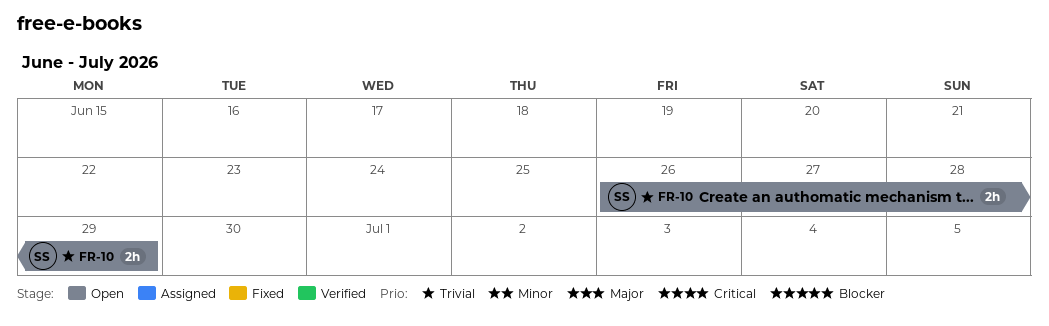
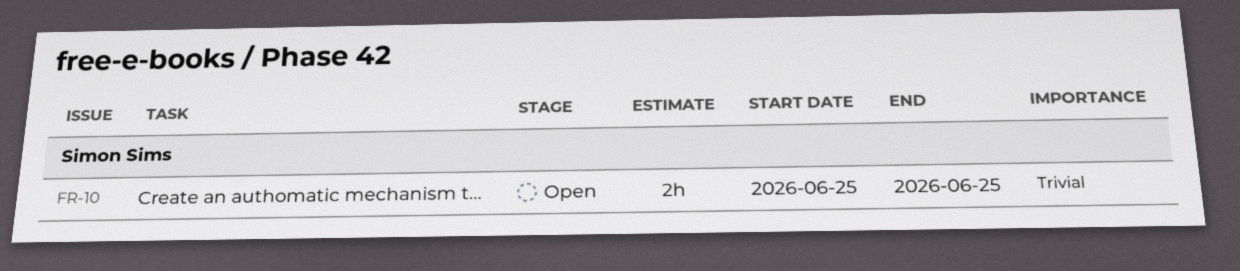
FR-10, start: Jun 26 -> Jun 25
FR-10, due: Jun 29 -> Jun 25

